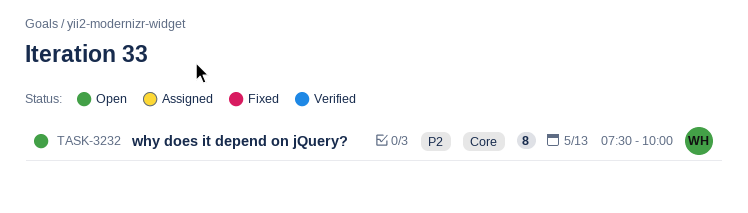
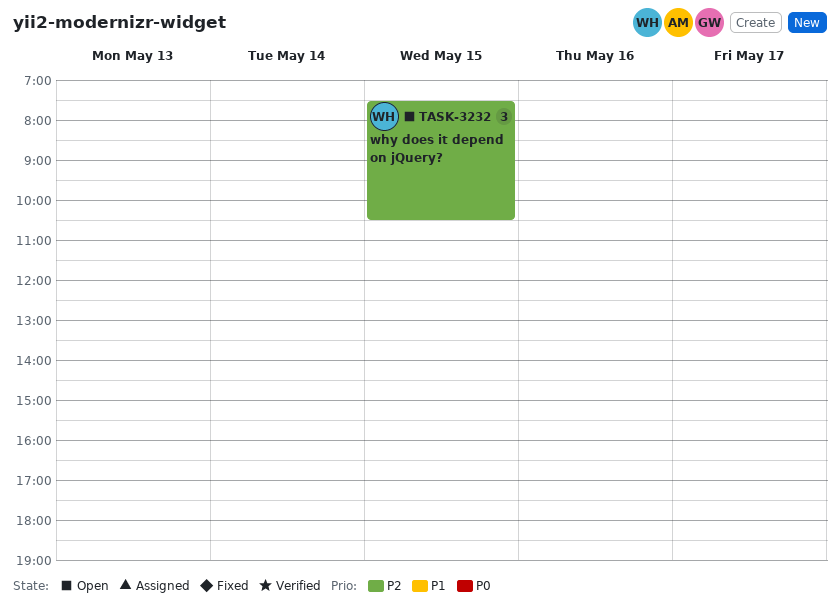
TASK-3232, estimate: 8 -> 3
TASK-3232, day: May 13 -> May 15
TASK-3232, ends: 10:00 -> 10:30

